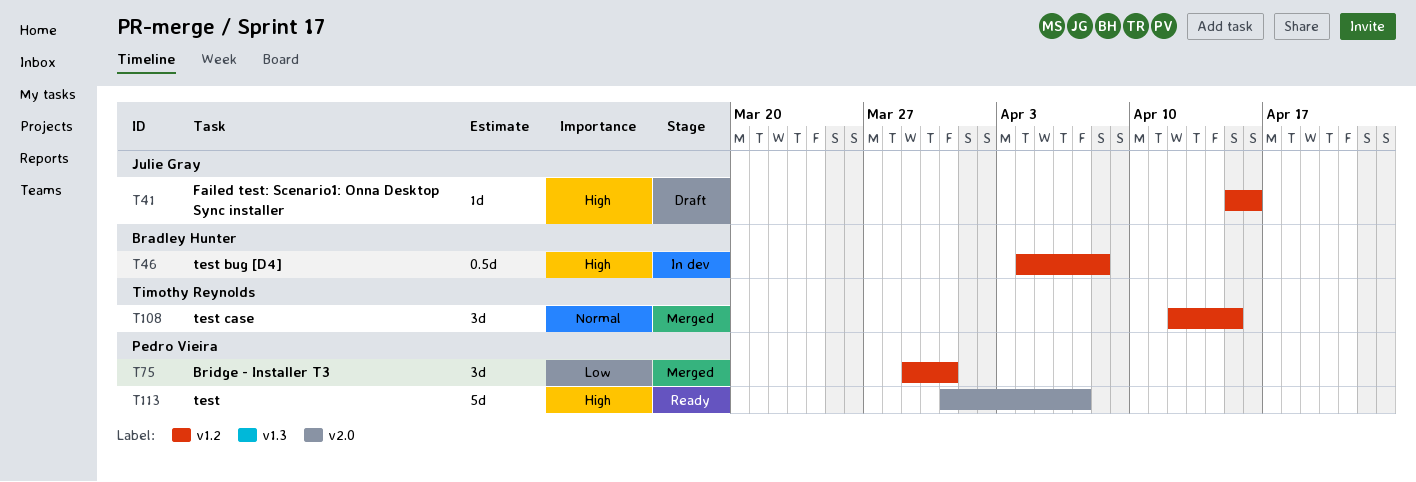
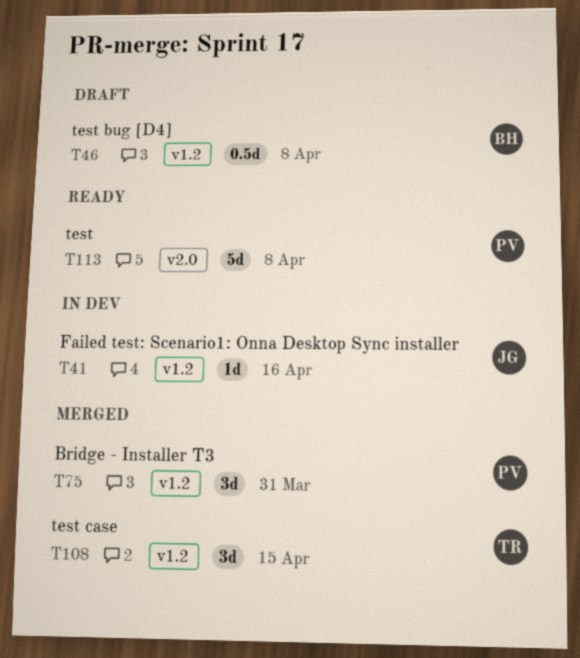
T41, status: Draft -> In dev
T46, status: In dev -> Draft
T113, due: Apr 7 -> Apr 8

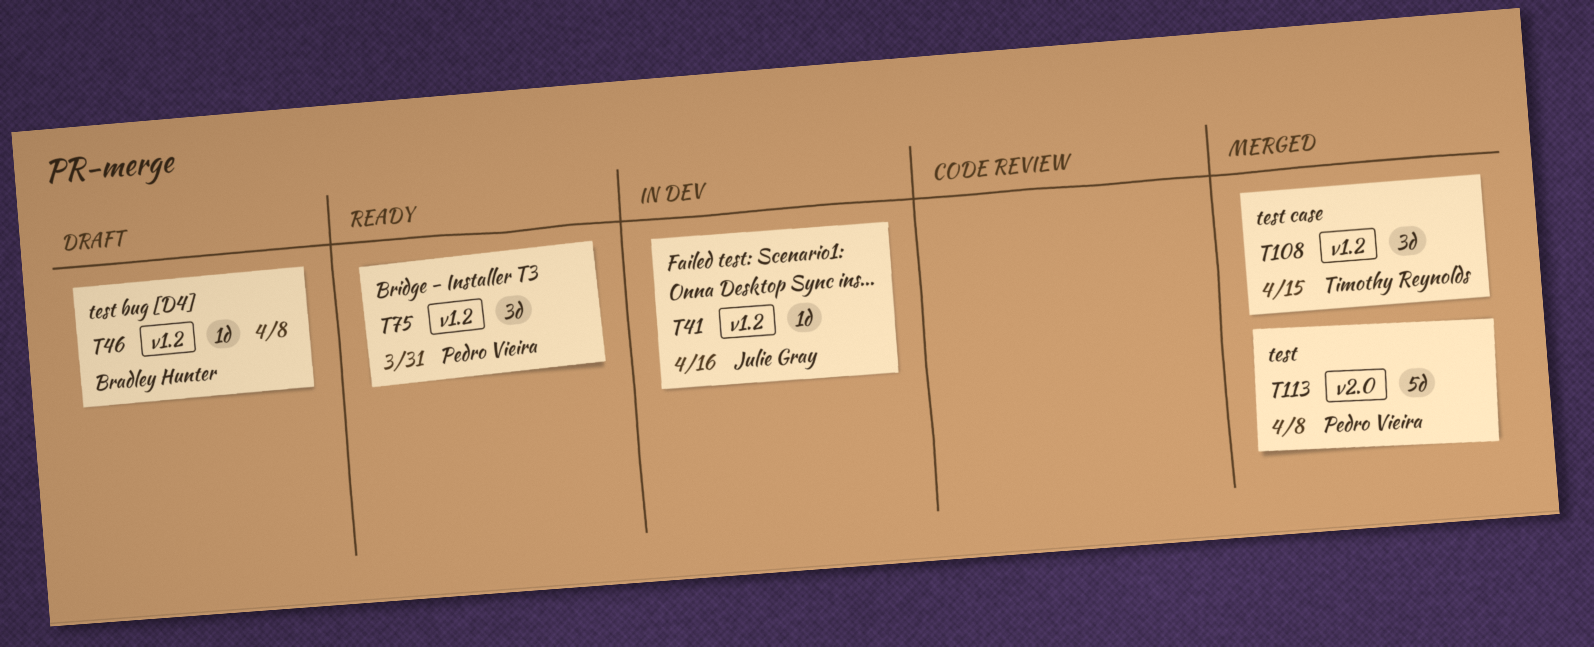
T46, estimate: 0.5d -> 1d
T75, status: Merged -> Ready
T113, status: Ready -> Merged

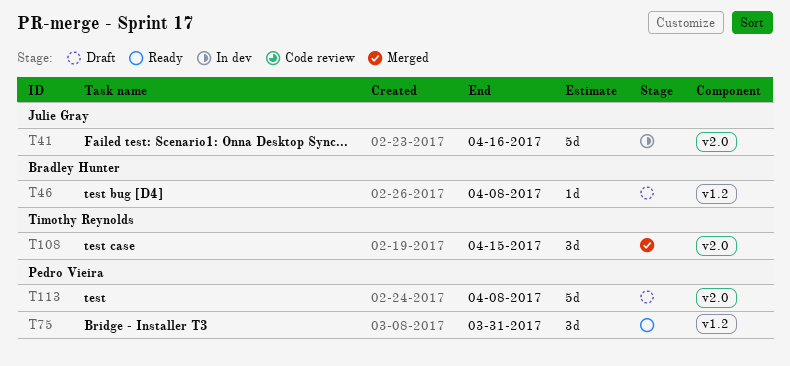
T41, label: v1.2 -> v2.0
T41, estimate: 1d -> 5d
T108, label: v1.2 -> v2.0
T113, status: Merged -> Draft

